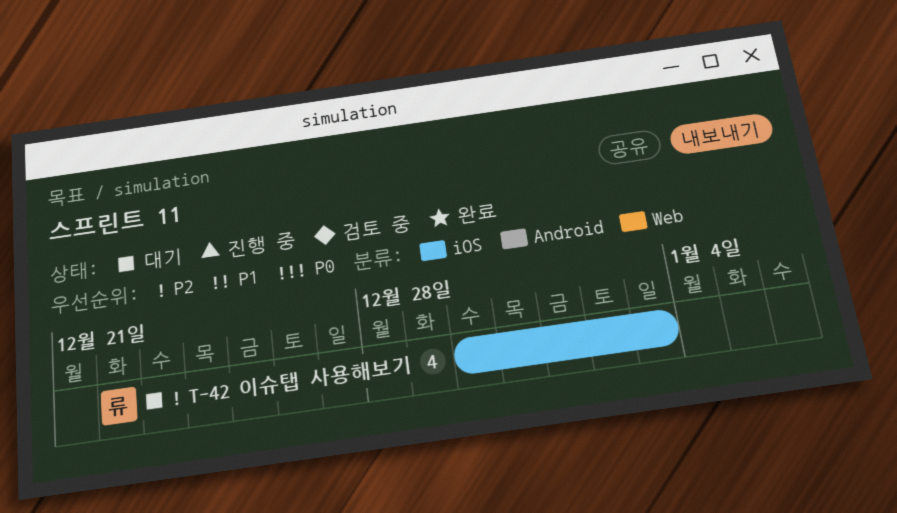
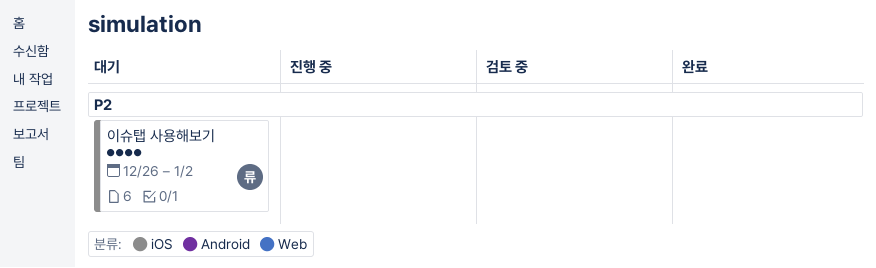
이슈탭 사용해보기, start: Dec 30 -> Dec 26
이슈탭 사용해보기, due: Jan 3 -> Jan 2

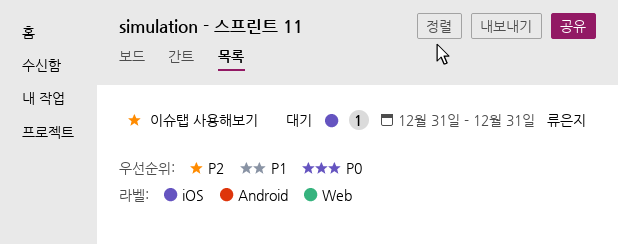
이슈탭 사용해보기, estimate: 4 -> 1
이슈탭 사용해보기, start: Dec 26 -> Dec 31
이슈탭 사용해보기, due: Jan 2 -> Dec 31

